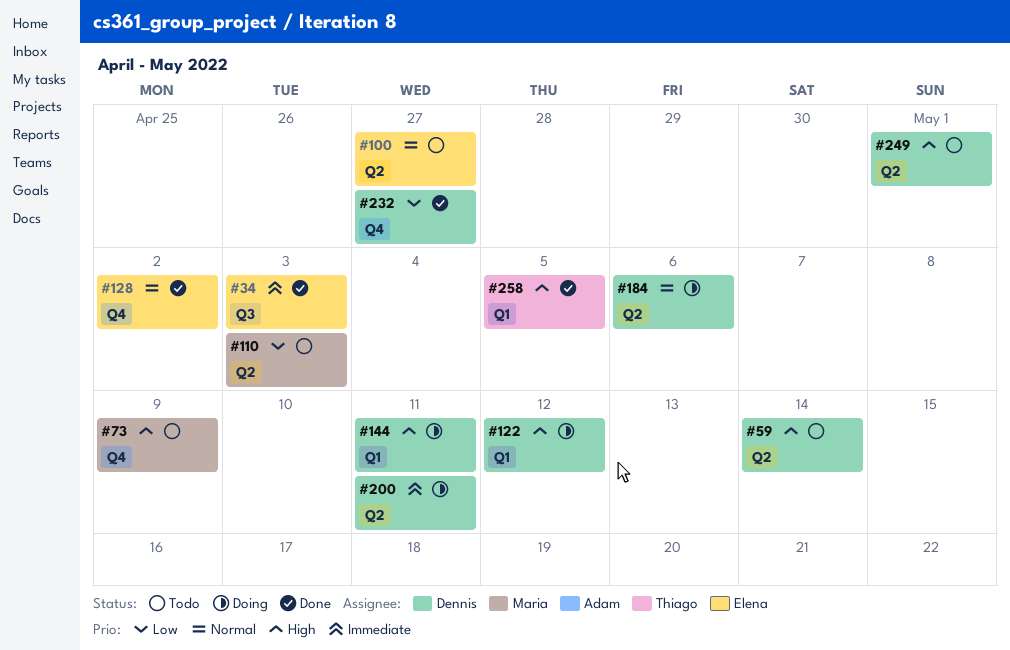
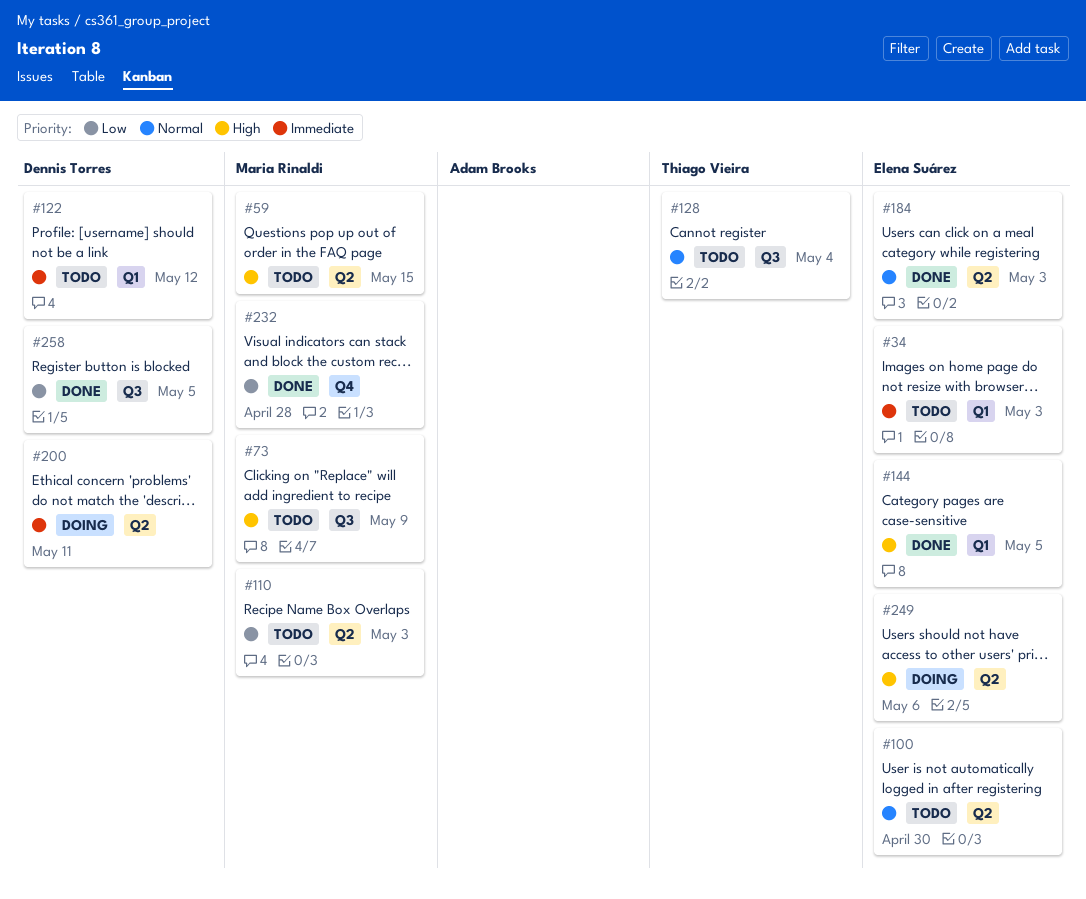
#34, status: Done -> Todo
#34, label: Q3 -> Q1
#59, owner: Dennis Torres -> Maria Rinaldi
#59, due: May 14 -> May 15
#73, label: Q4 -> Q3
#100, due: Apr 27 -> Apr 30
#122, status: Doing -> Todo
#122, priority: High -> Immediate
#128, status: Done -> Todo
#128, owner: Elena Suárez -> Thiago Vieira
#128, label: Q4 -> Q3
#128, due: May 2 -> May 4
#144, status: Doing -> Done
#144, owner: Dennis Torres -> Elena Suárez
#144, due: May 11 -> May 5
#184, status: Doing -> Done
#184, owner: Dennis Torres -> Elena Suárez
#184, due: May 6 -> May 3
#232, owner: Dennis Torres -> Maria Rinaldi
#232, due: Apr 27 -> Apr 28
#249, status: Todo -> Doing
#249, owner: Dennis Torres -> Elena Suárez
#249, due: May 1 -> May 6
#258, owner: Thiago Vieira -> Dennis Torres
#258, priority: High -> Low
#258, label: Q1 -> Q3

